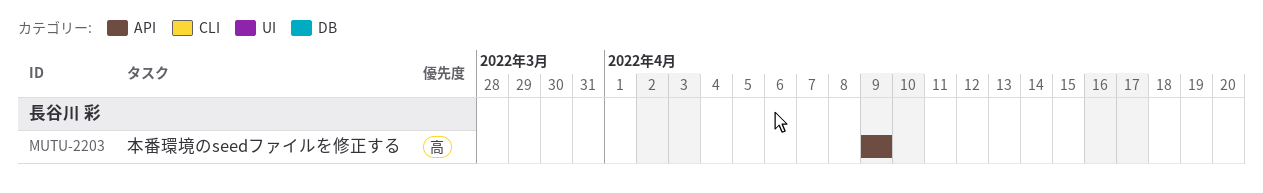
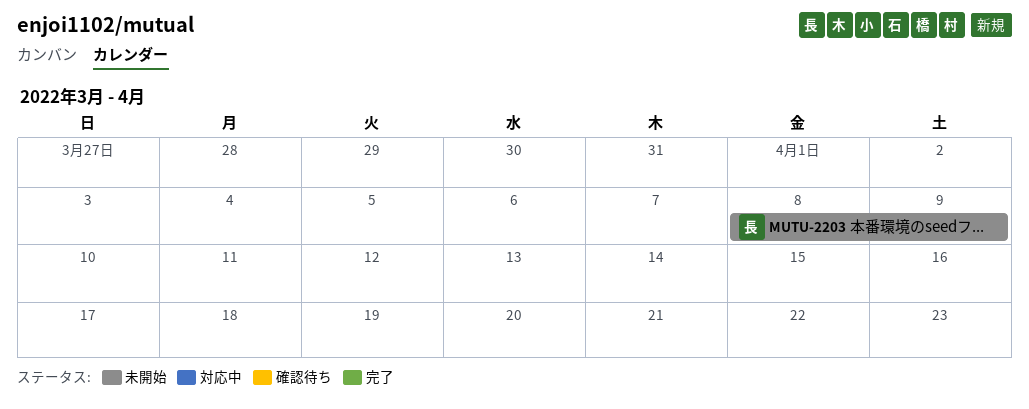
MUTU-2203, start: Apr 9 -> Apr 8

